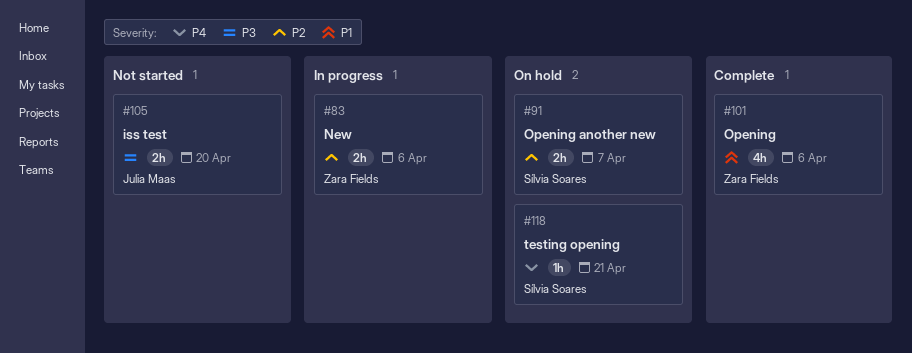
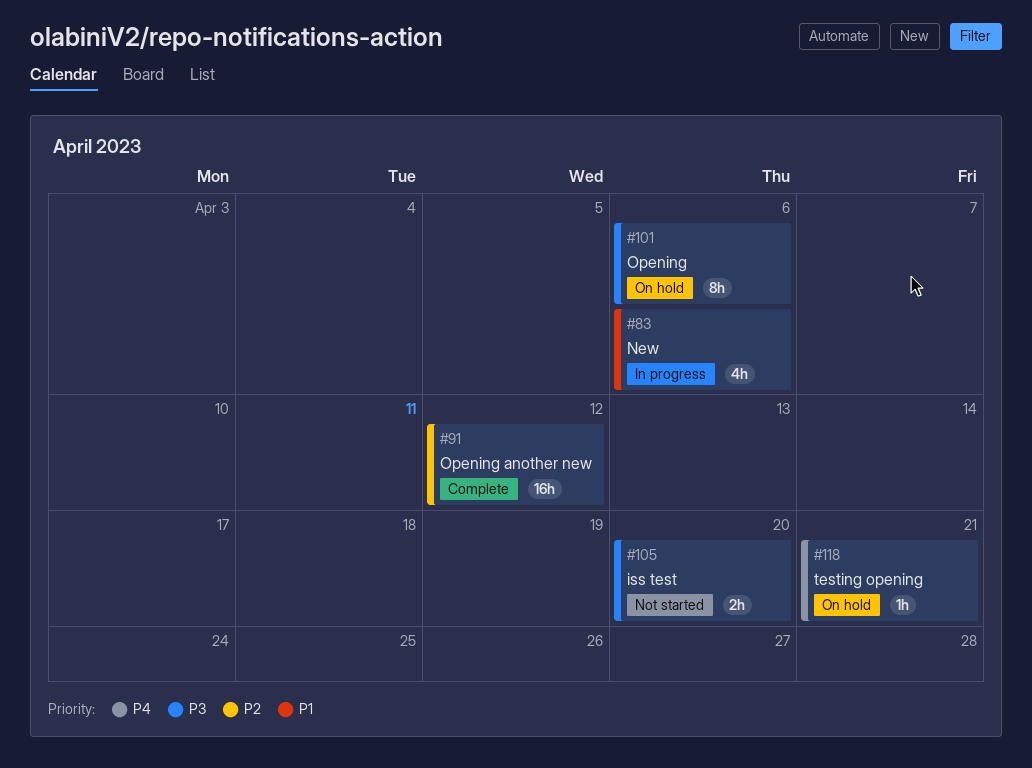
#83, priority: P2 -> P1
#83, estimate: 2h -> 4h
#91, status: On hold -> Complete
#91, estimate: 2h -> 16h
#91, due: Apr 7 -> Apr 12
#101, status: Complete -> On hold
#101, priority: P1 -> P3
#101, estimate: 4h -> 8h

